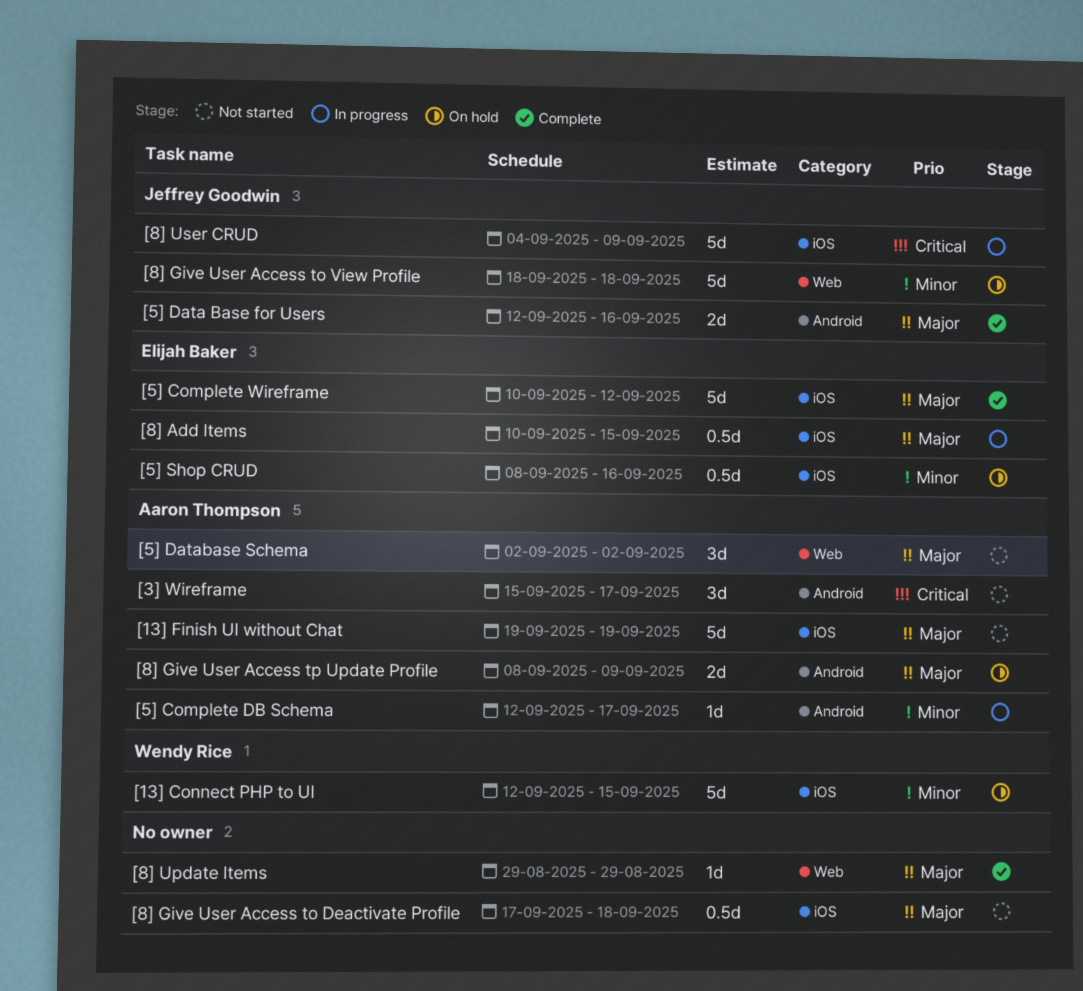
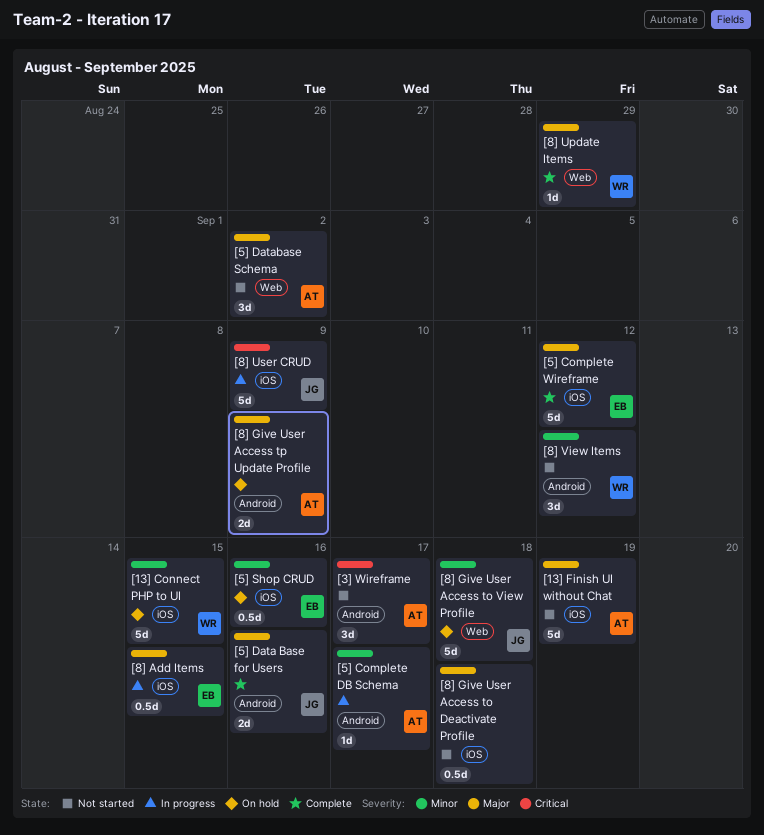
[8] Update Items, owner: none -> Wendy Rice
[8] View Items: none -> present

